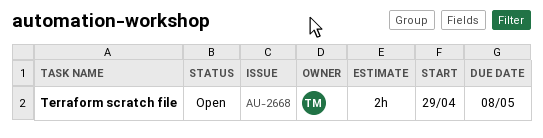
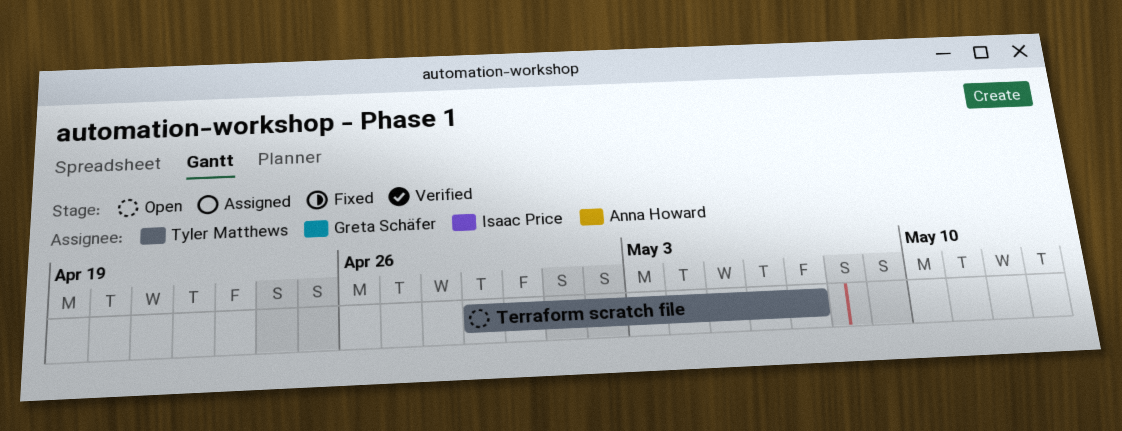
Terraform scratch file, due: May 8 -> May 7

